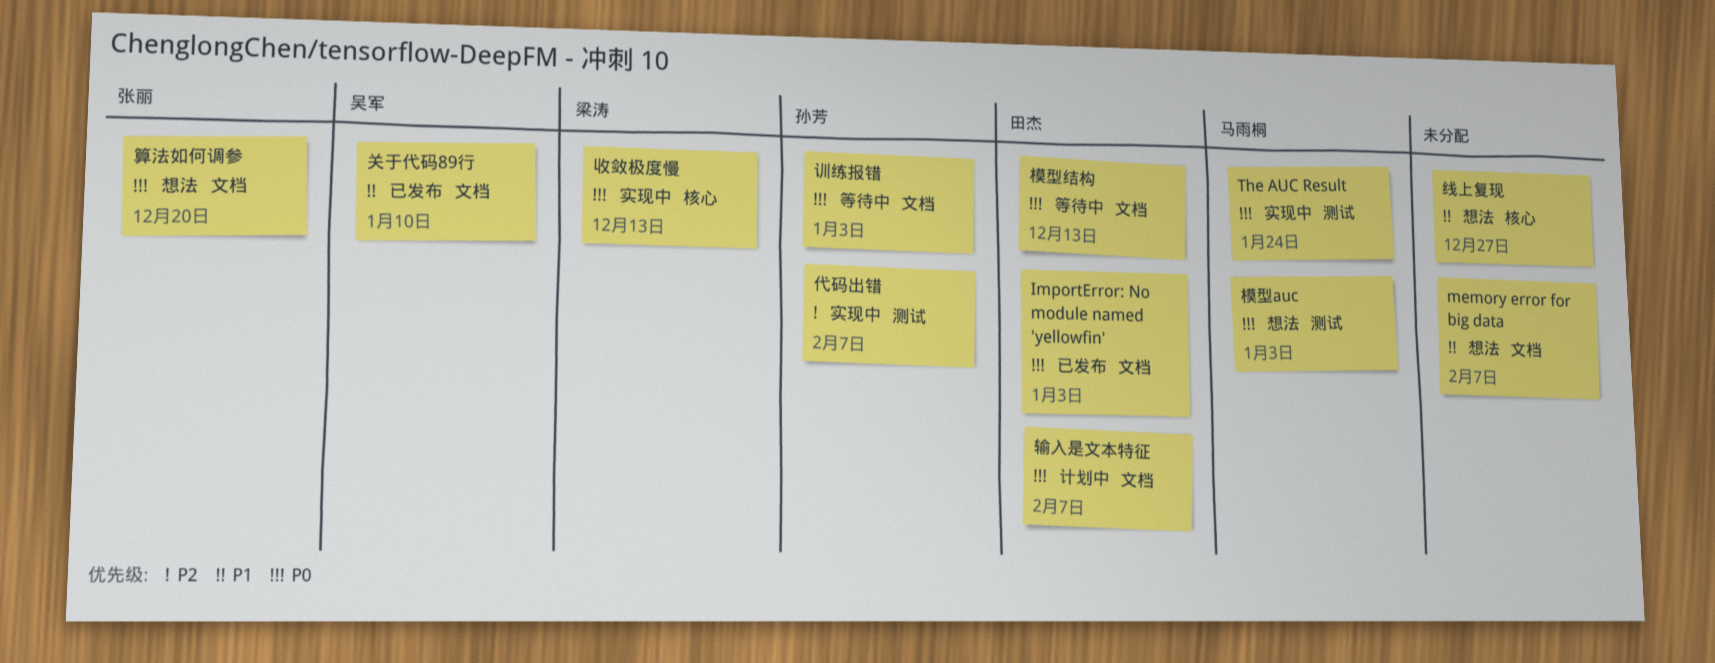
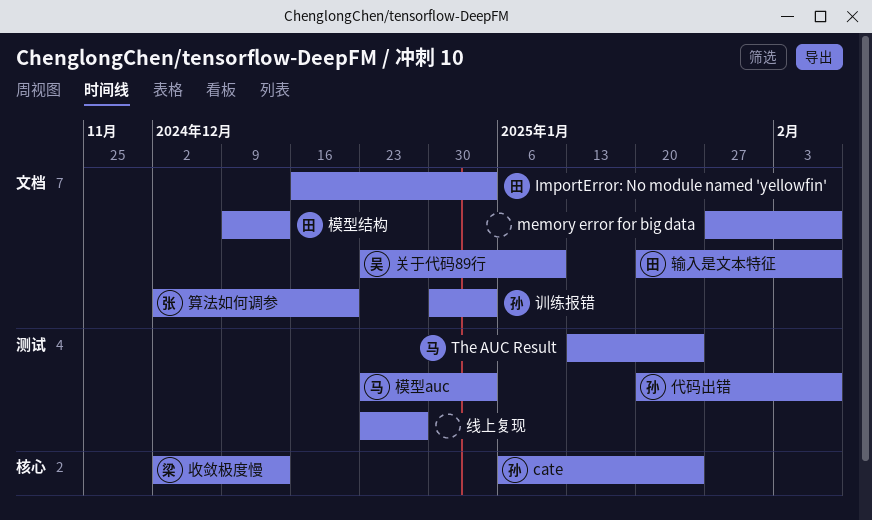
cate: none -> present
线上复现, label: 核心 -> 测试

